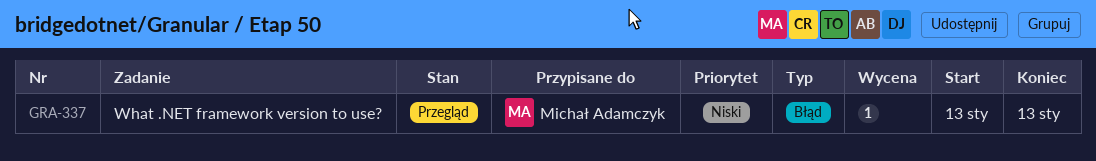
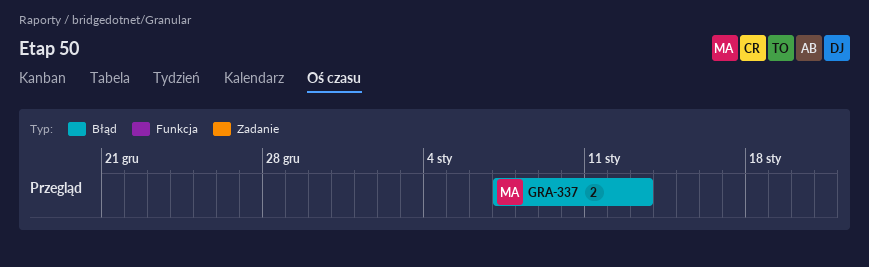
GRA-337, estimate: 1 -> 2
GRA-337, start: Jan 13 -> Jan 7

